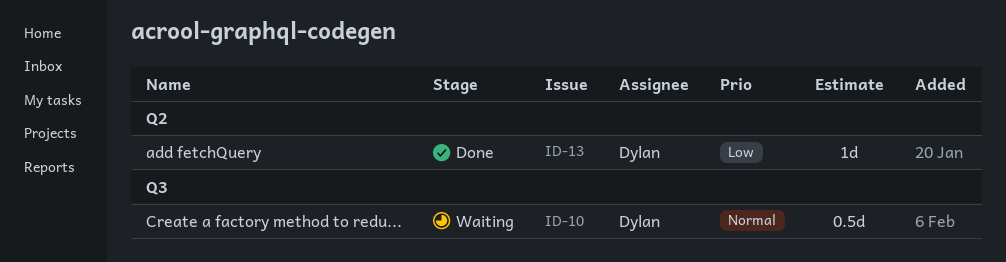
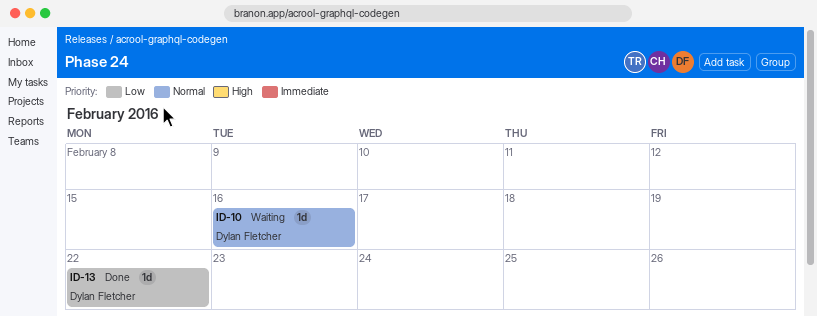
ID-10, estimate: 0.5d -> 1d

